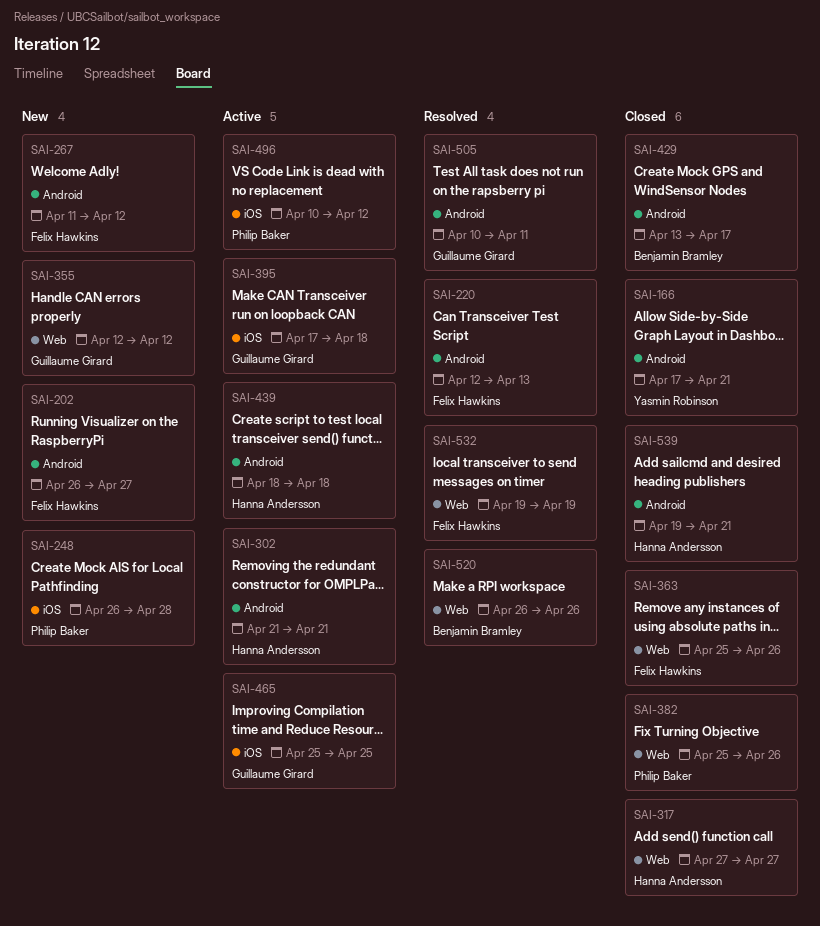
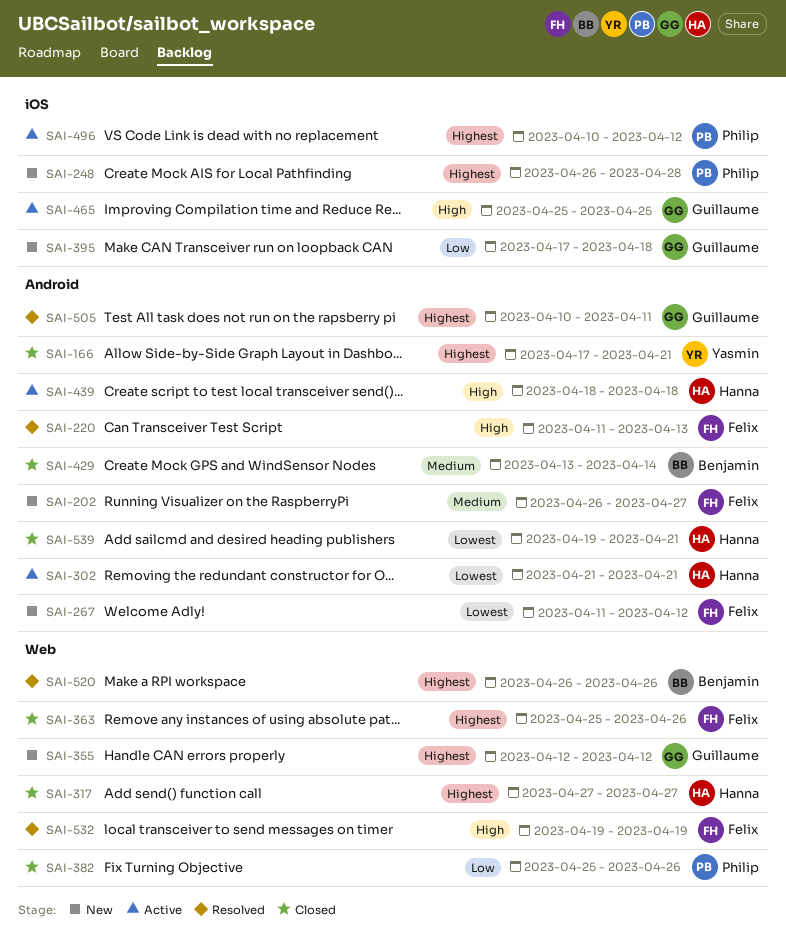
SAI-220, start: Apr 12 -> Apr 11
SAI-395, status: Active -> New
SAI-429, due: Apr 17 -> Apr 14

